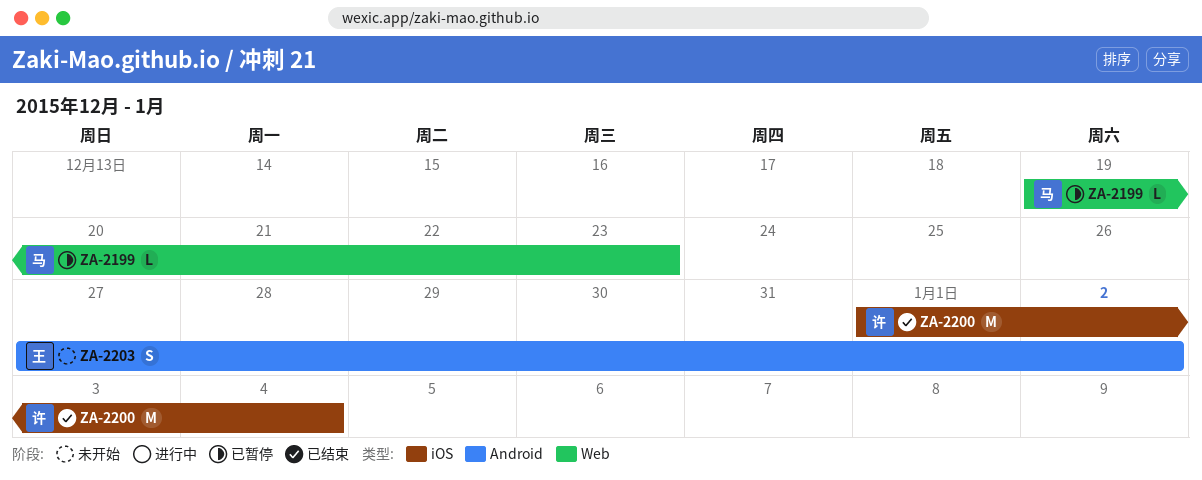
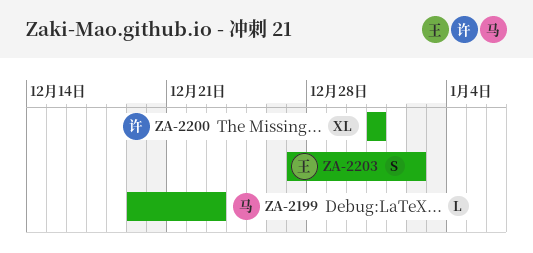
ZA-2200, estimate: M -> XL
ZA-2200, start: Jan 1 -> Dec 31
ZA-2200, due: Jan 4 -> Dec 31

